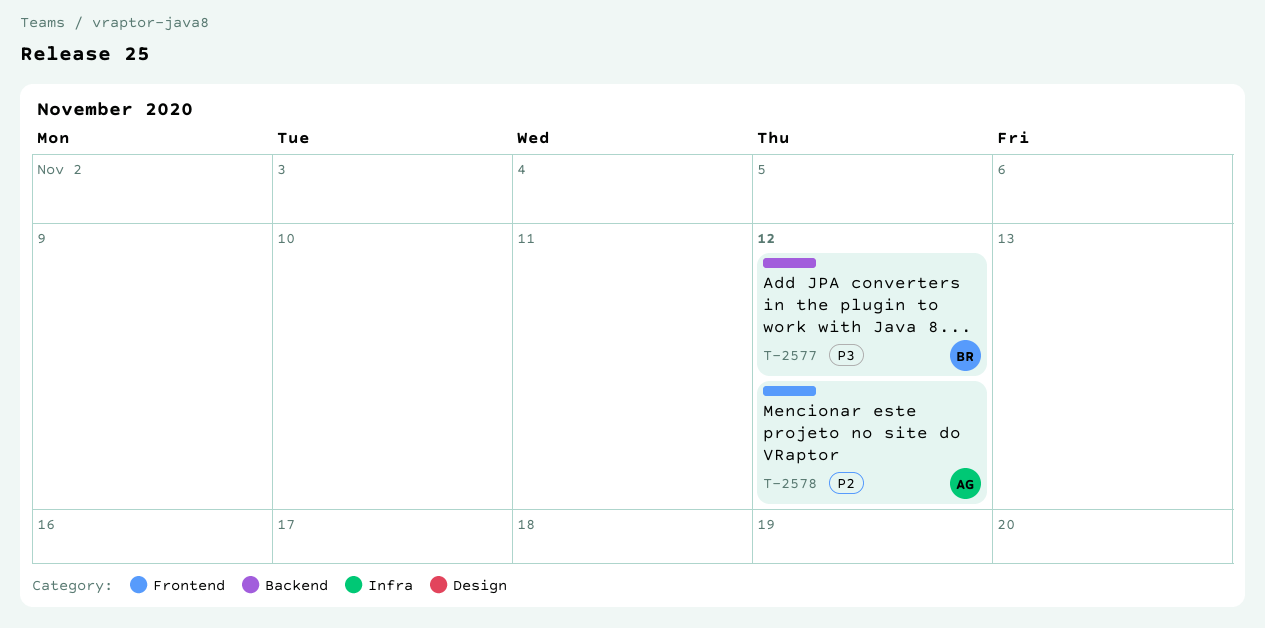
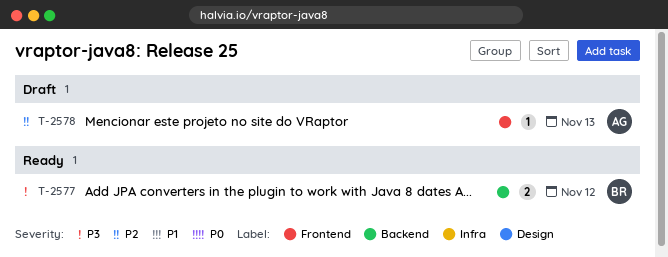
T-2578, due: Nov 12 -> Nov 13

